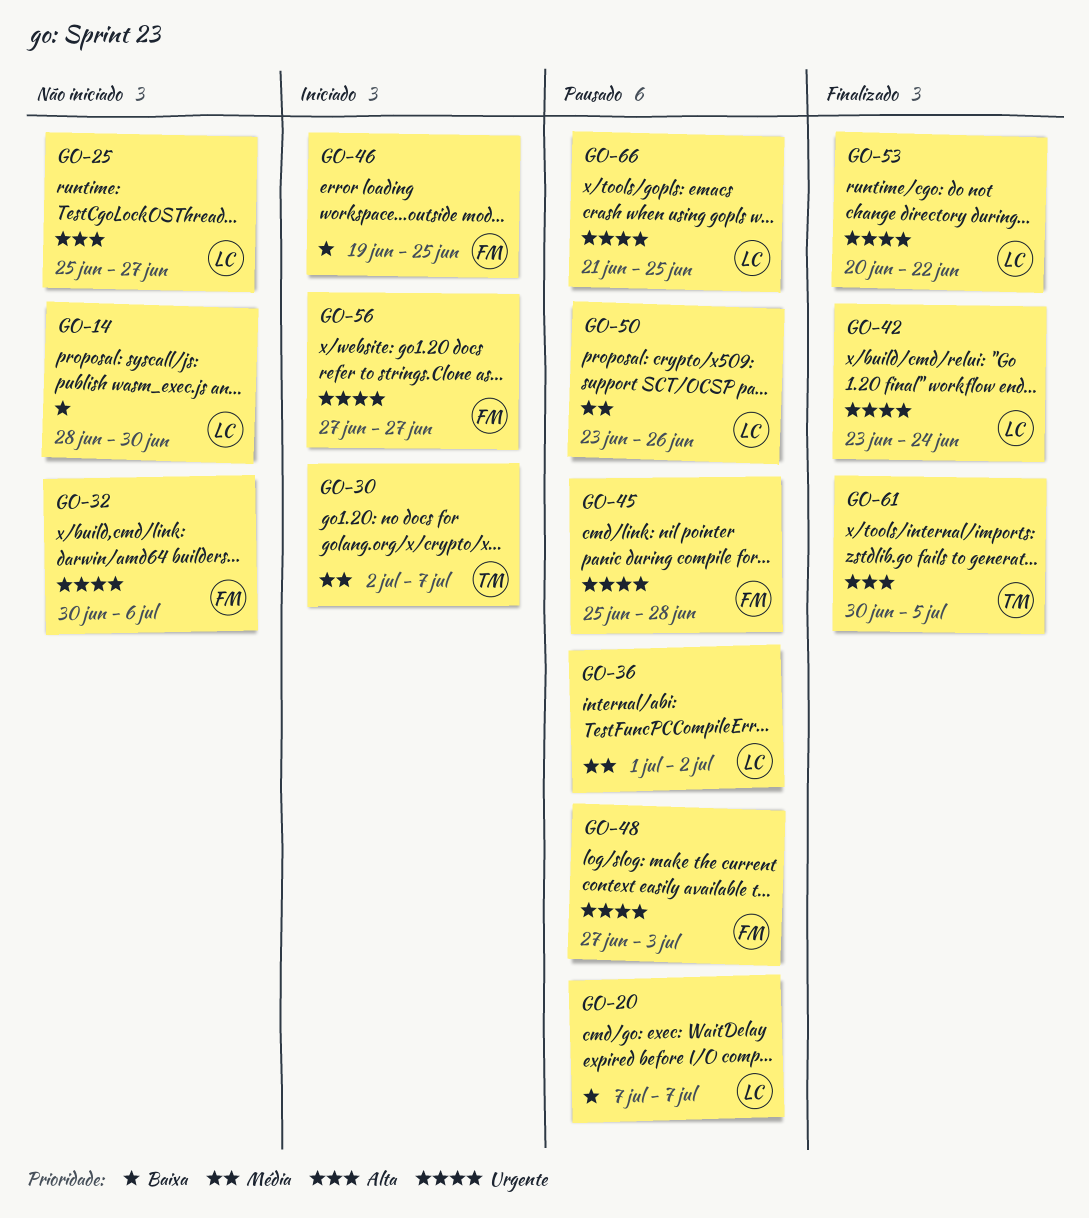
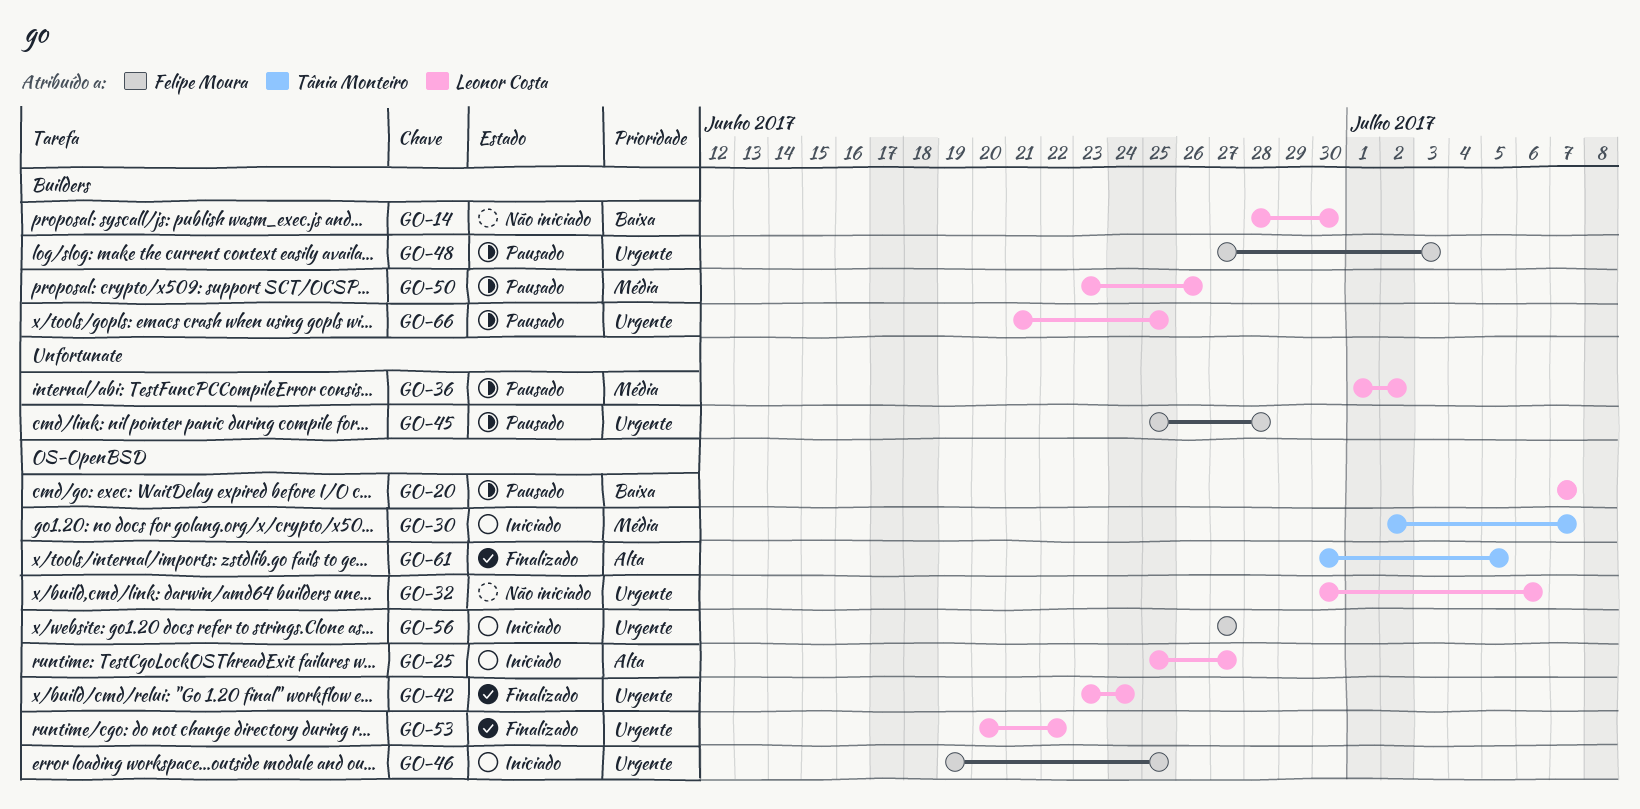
GO-25, status: Não iniciado -> Iniciado
GO-32, owner: Felipe Moura -> Leonor Costa
GO-46, priority: Baixa -> Urgente

